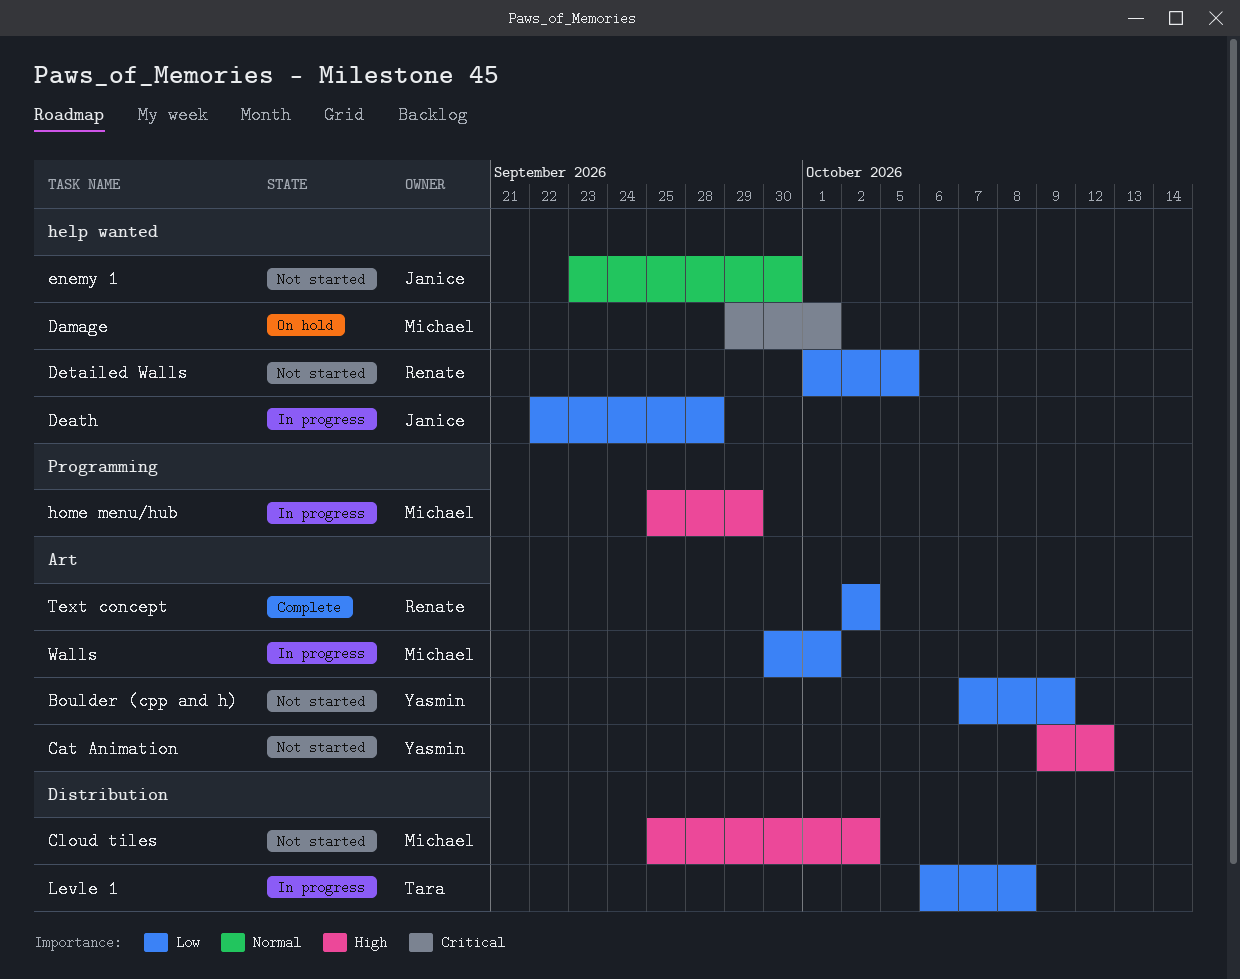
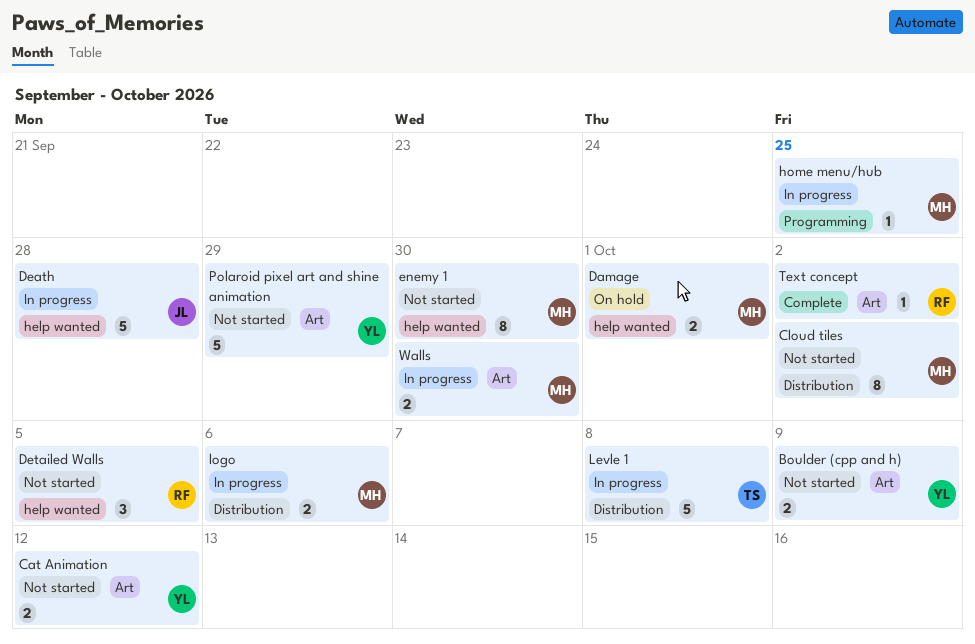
enemy 1, owner: Janice -> Michael
home menu/hub, due: Sep 29 -> Sep 25
logo: none -> present
Polaroid pixel art and shine animation: none -> present
Walls, due: Oct 1 -> Sep 30

